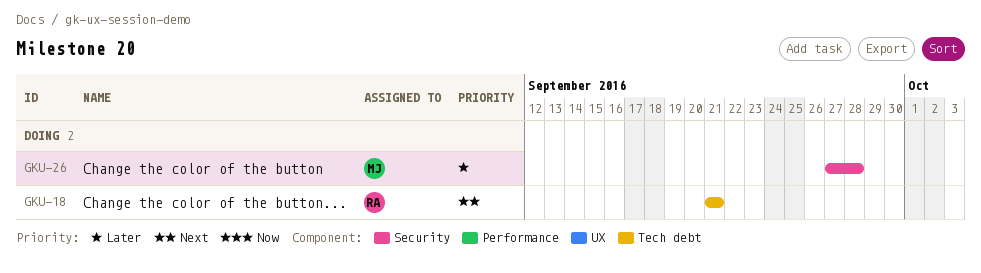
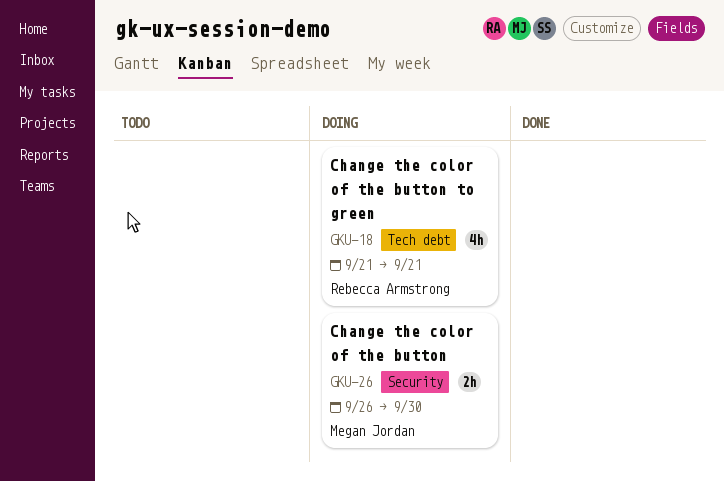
GKU-26, start: Sep 27 -> Sep 26
GKU-26, due: Sep 28 -> Sep 30

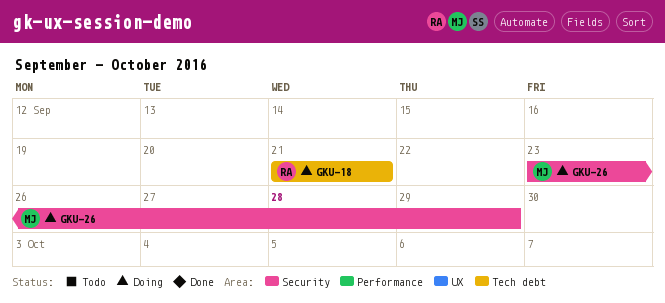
GKU-26, start: Sep 26 -> Sep 23
GKU-26, due: Sep 30 -> Sep 29

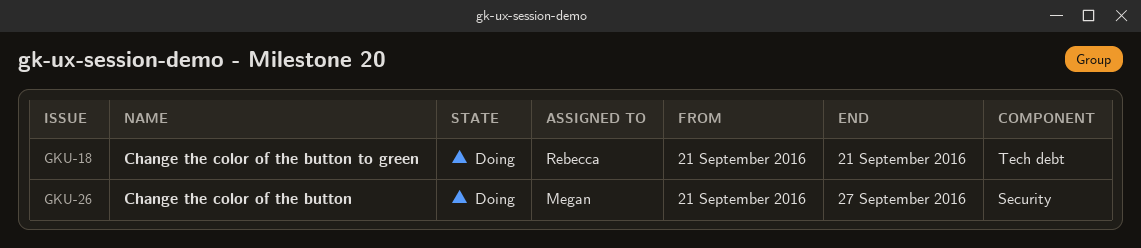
GKU-26, start: Sep 23 -> Sep 21
GKU-26, due: Sep 29 -> Sep 27

